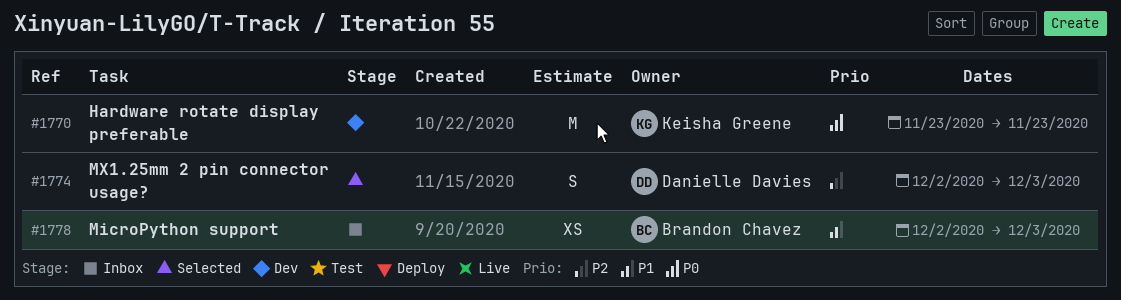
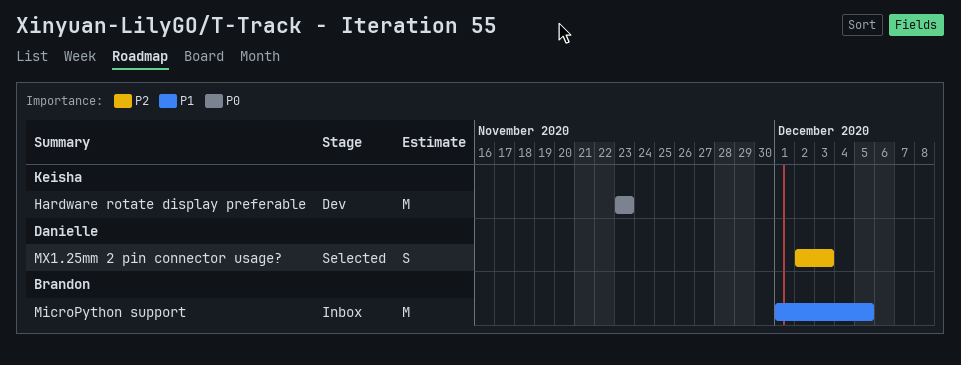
MicroPython support, estimate: XS -> M
MicroPython support, start: Dec 2 -> Dec 1
MicroPython support, due: Dec 3 -> Dec 5

